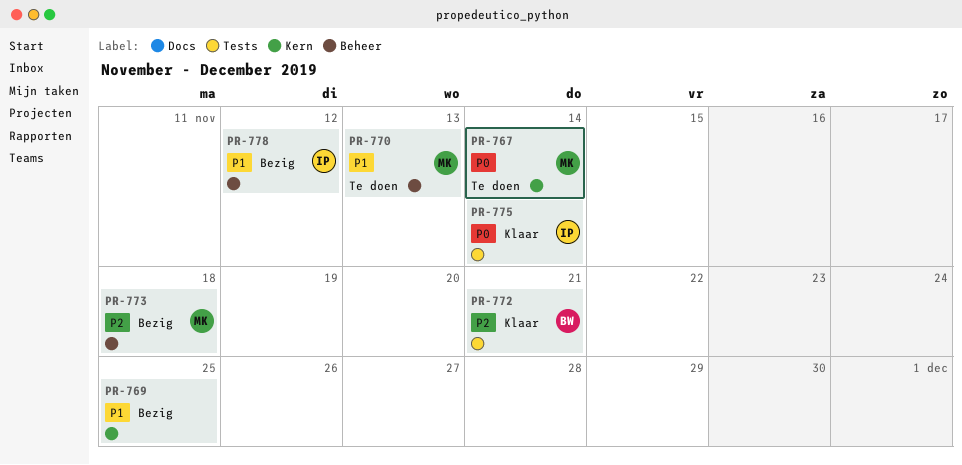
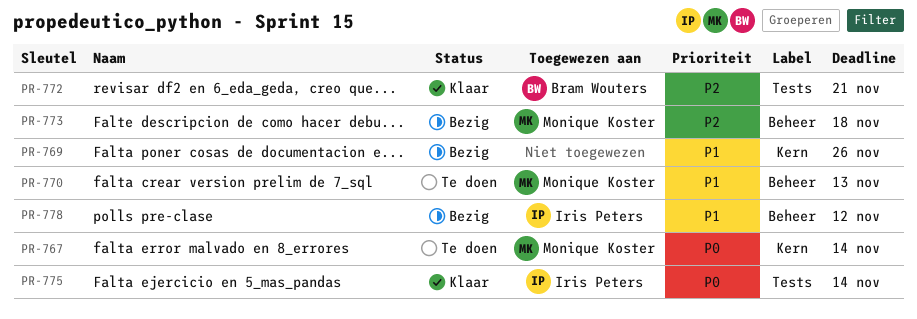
PR-769, due: Nov 25 -> Nov 26

